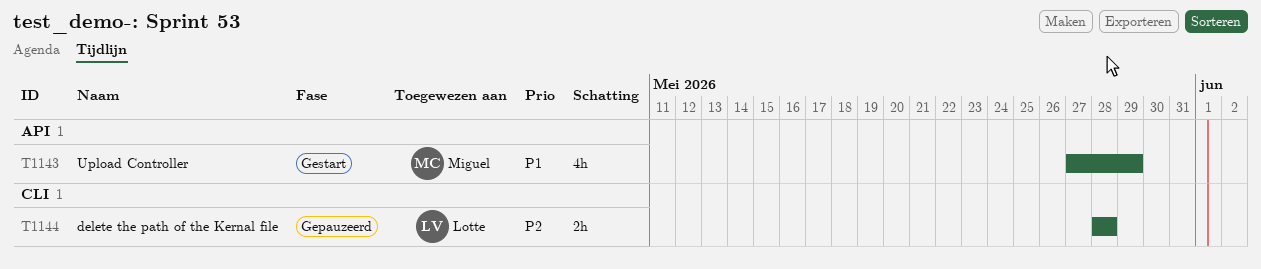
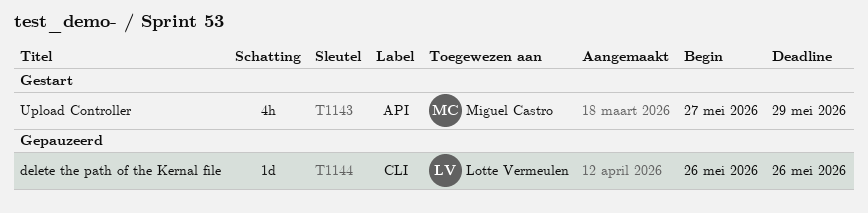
T1144, estimate: 2h -> 1d
T1144, start: May 28 -> May 26
T1144, due: May 28 -> May 26

